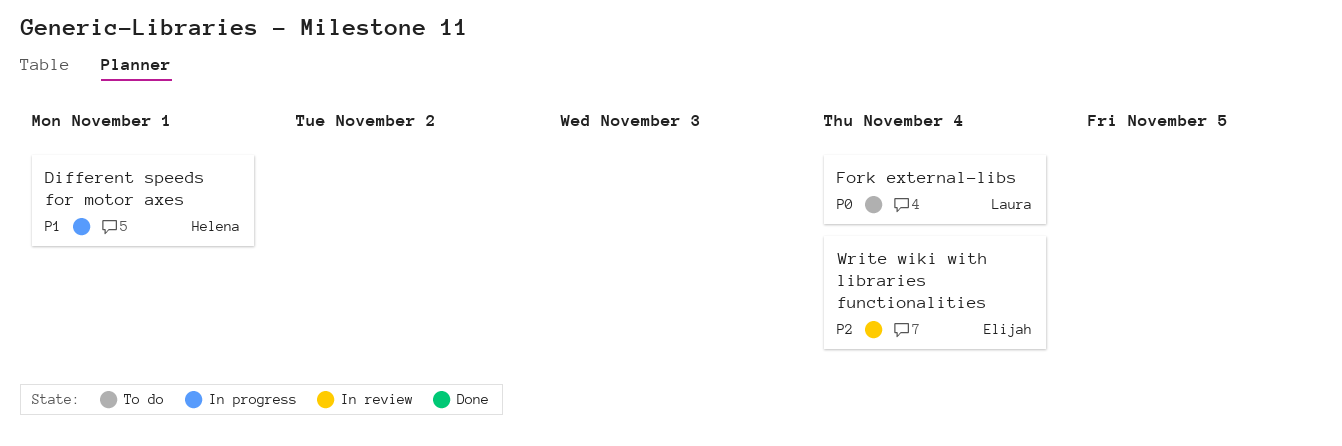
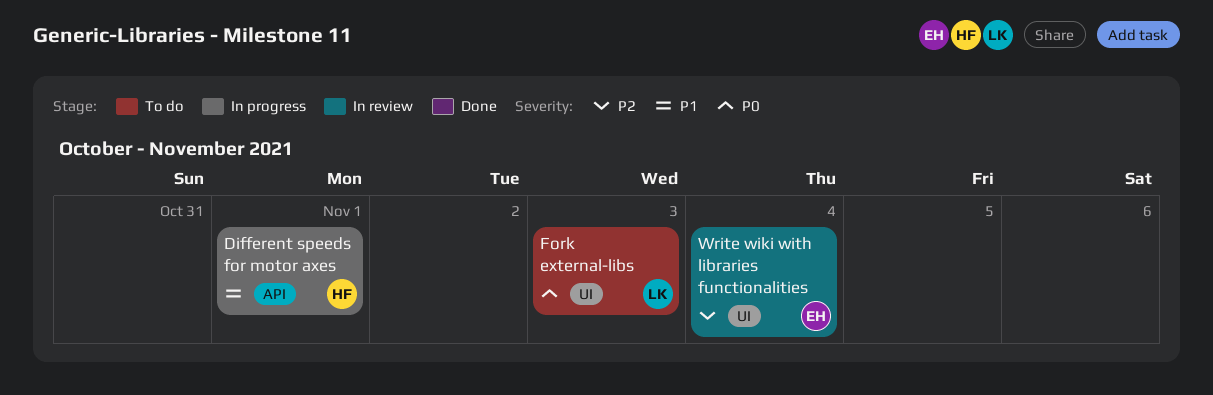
Fork external-libs, due: Nov 4 -> Nov 3

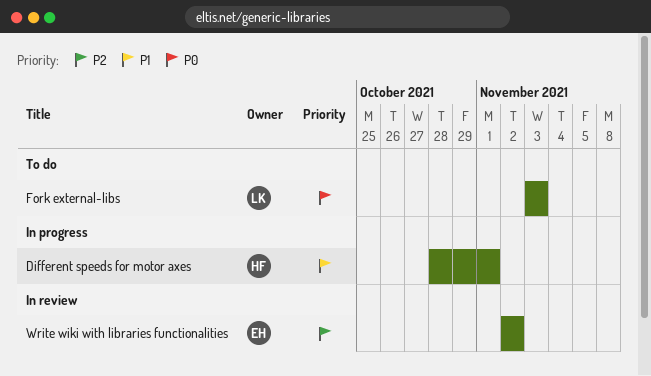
Write wiki with libraries functionalities, due: Nov 4 -> Nov 2

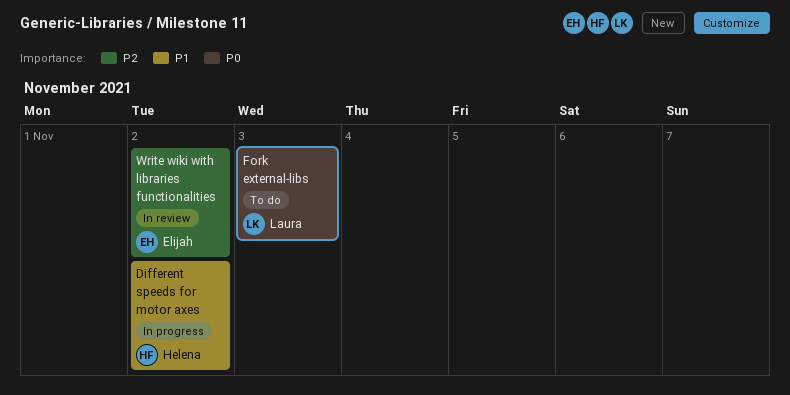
Different speeds for motor axes, due: Nov 1 -> Nov 2

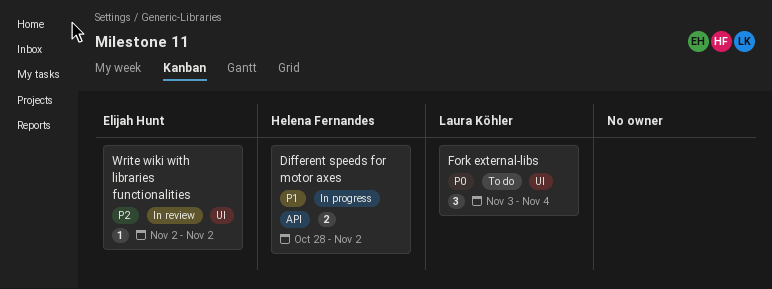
Fork external-libs, due: Nov 3 -> Nov 4

